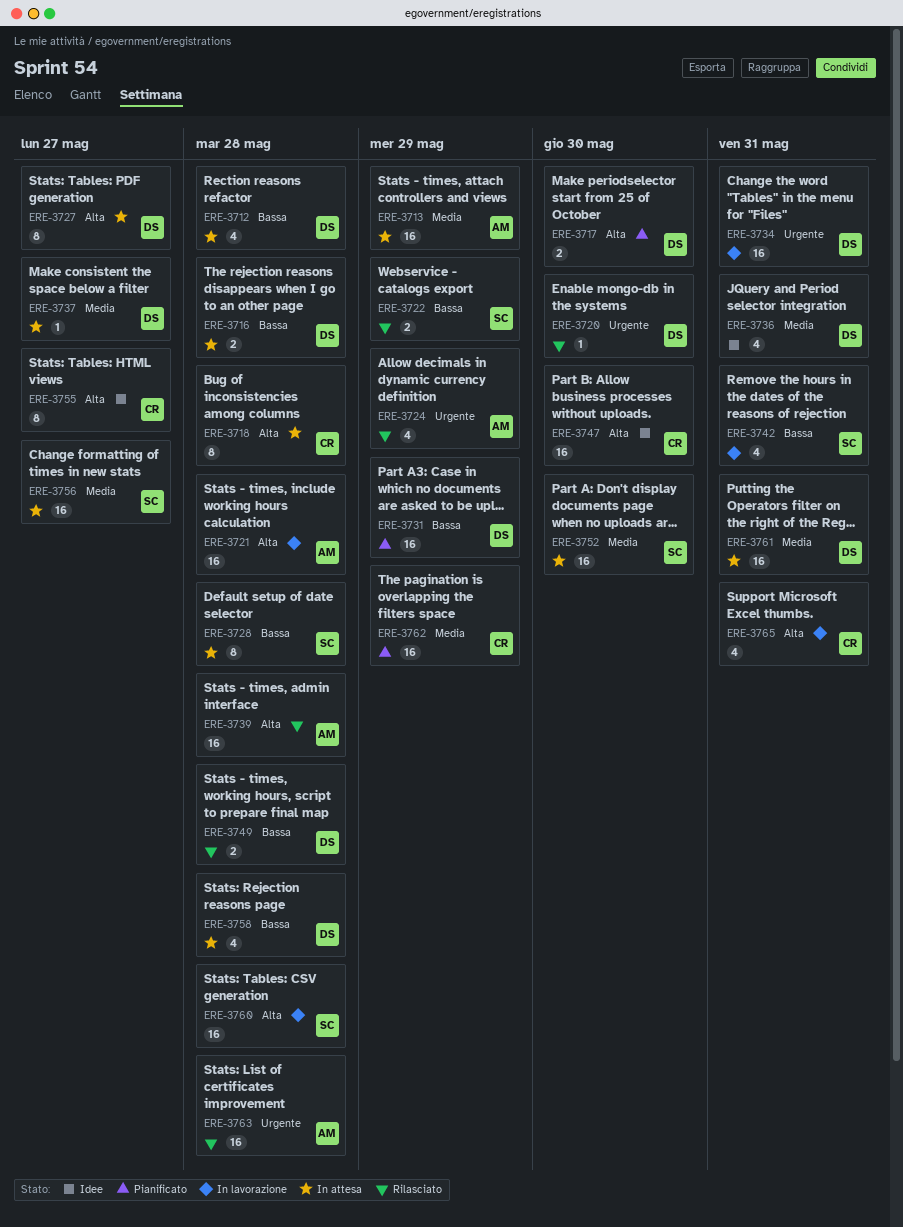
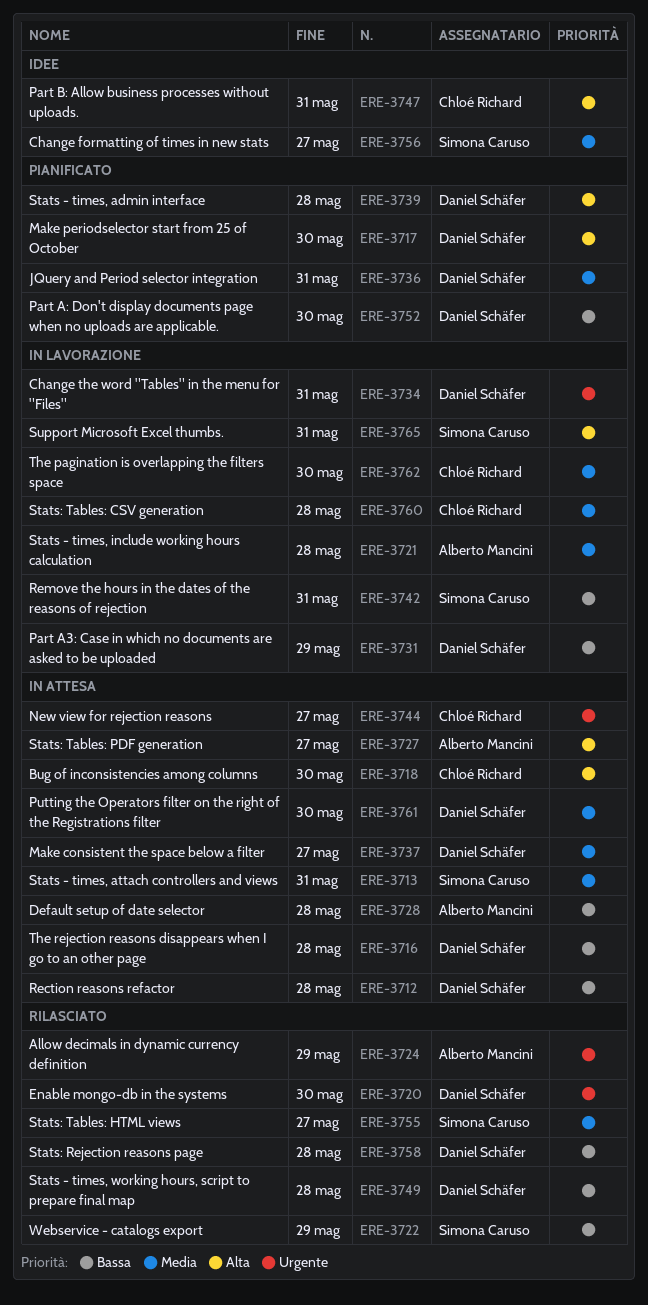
ERE-3713, owner: Alberto Mancini -> Simona Caruso
ERE-3713, due: May 29 -> May 31
ERE-3718, due: May 28 -> May 30
ERE-3721, priority: Alta -> Media
ERE-3727, owner: Daniel Schäfer -> Alberto Mancini
ERE-3728, owner: Simona Caruso -> Alberto Mancini
ERE-3731, status: Pianificato -> In lavorazione
ERE-3736, status: Idee -> Pianificato
ERE-3739, status: Rilasciato -> Pianificato
ERE-3739, owner: Alberto Mancini -> Daniel Schäfer
ERE-3744: none -> present
ERE-3747, due: May 30 -> May 31
ERE-3752, status: In attesa -> Pianificato
ERE-3752, owner: Simona Caruso -> Daniel Schäfer
ERE-3752, priority: Media -> Bassa
ERE-3755, status: Idee -> Rilasciato
ERE-3755, owner: Chloé Richard -> Simona Caruso
ERE-3755, priority: Alta -> Media
ERE-3756, status: In attesa -> Idee
ERE-3758, status: In attesa -> Rilasciato
ERE-3760, owner: Simona Caruso -> Chloé Richard
ERE-3760, priority: Alta -> Media
ERE-3761, due: May 31 -> May 30
ERE-3762, status: Pianificato -> In lavorazione
ERE-3762, due: May 29 -> May 30
ERE-3763: present -> none
ERE-3765, owner: Chloé Richard -> Simona Caruso

